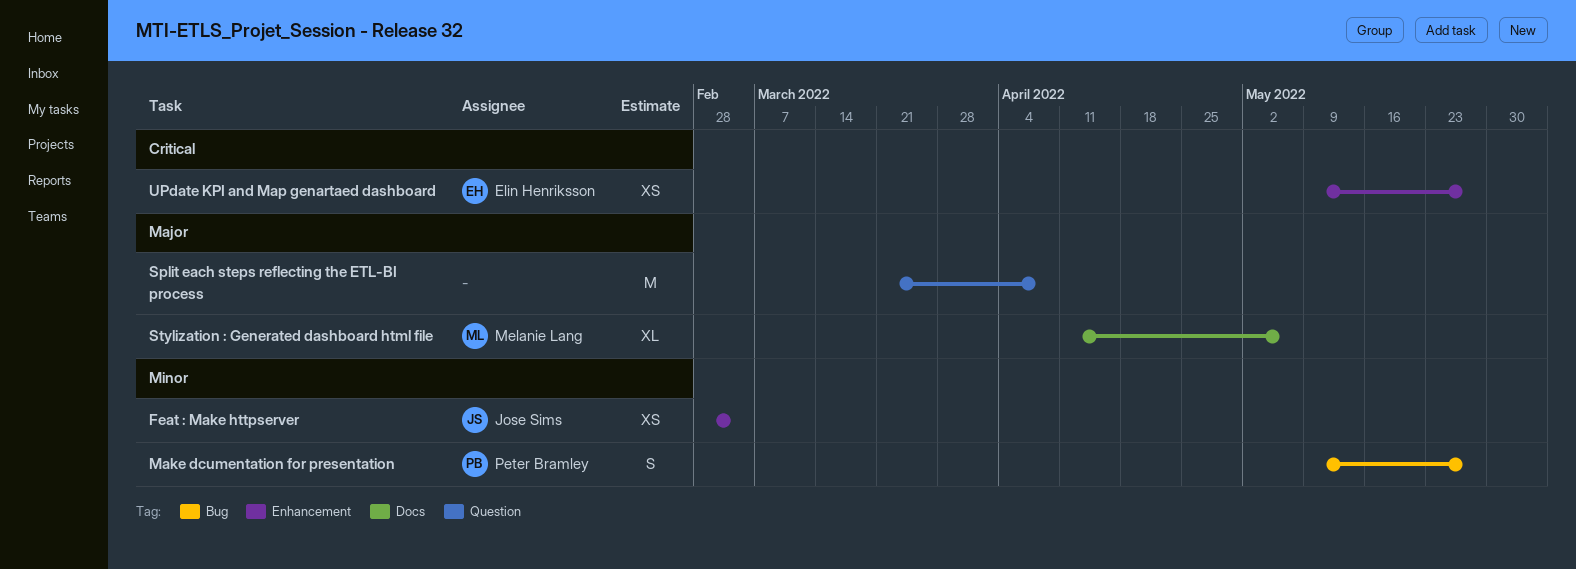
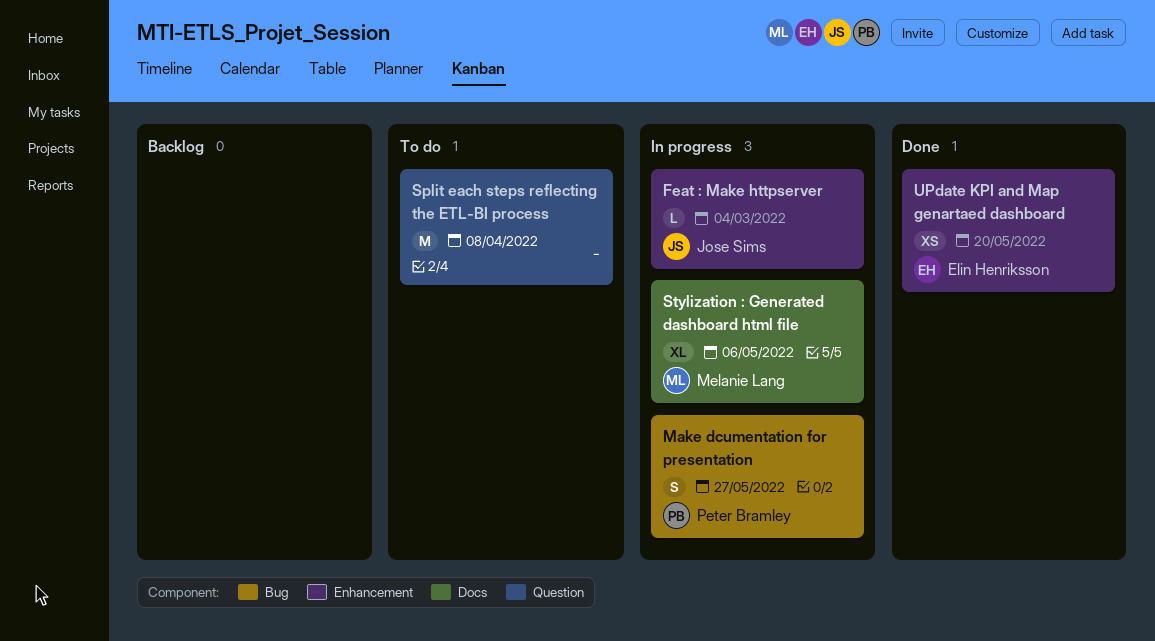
Feat : Make httpserver, estimate: XS -> L
UPdate KPI and Map genartaed dashboard, due: May 27 -> May 20

